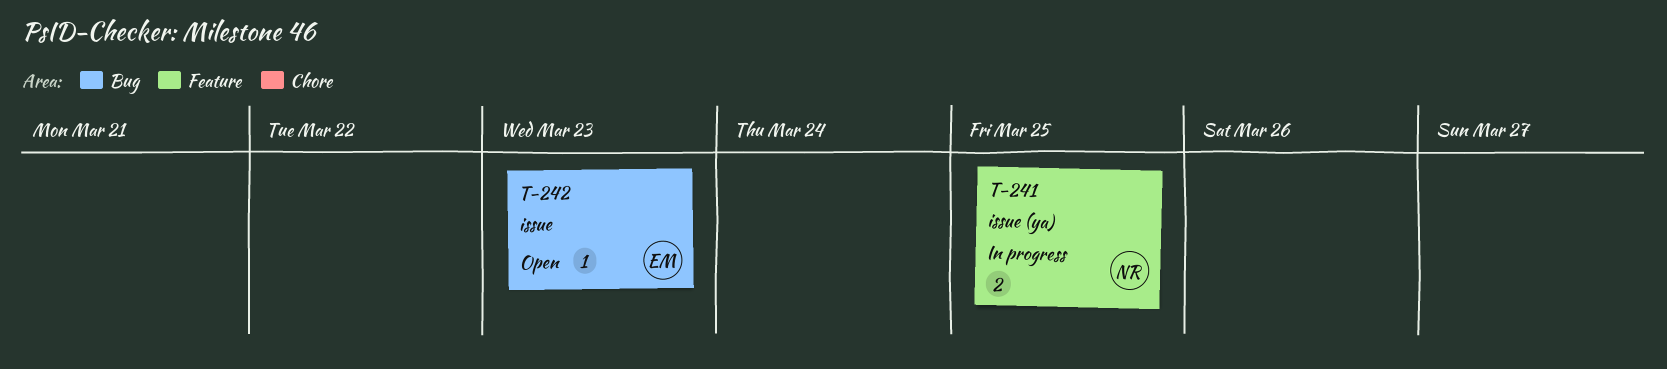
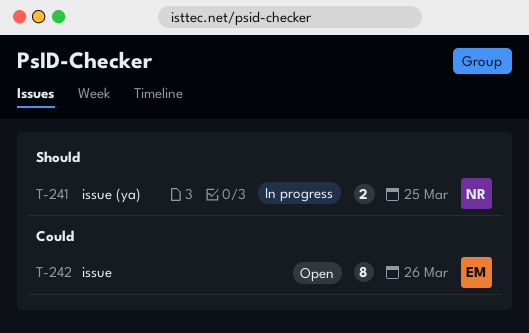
T-242, estimate: 1 -> 8
T-242, due: Mar 23 -> Mar 26

